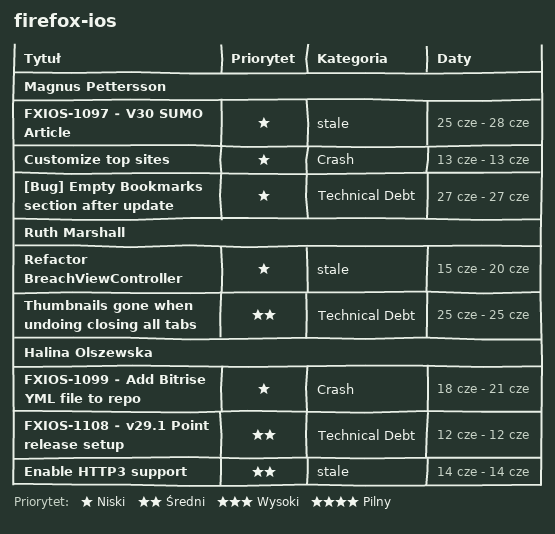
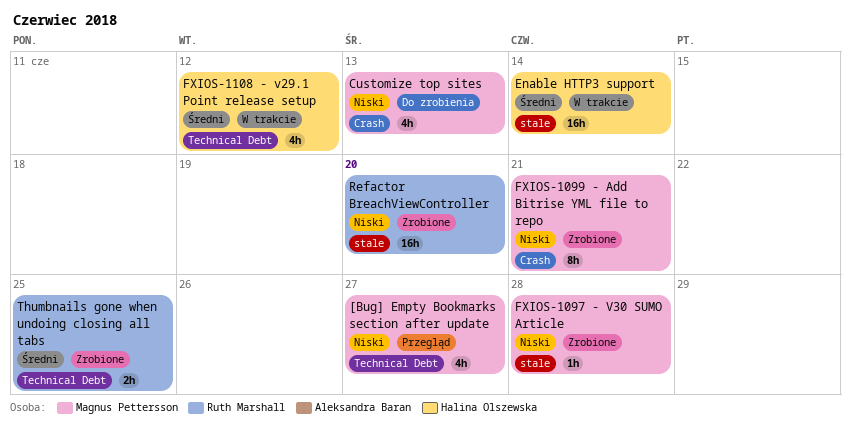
FXIOS-1099 ⁃ Add Bitrise YML file to repo, owner: Halina Olszewska -> Magnus Pettersson

